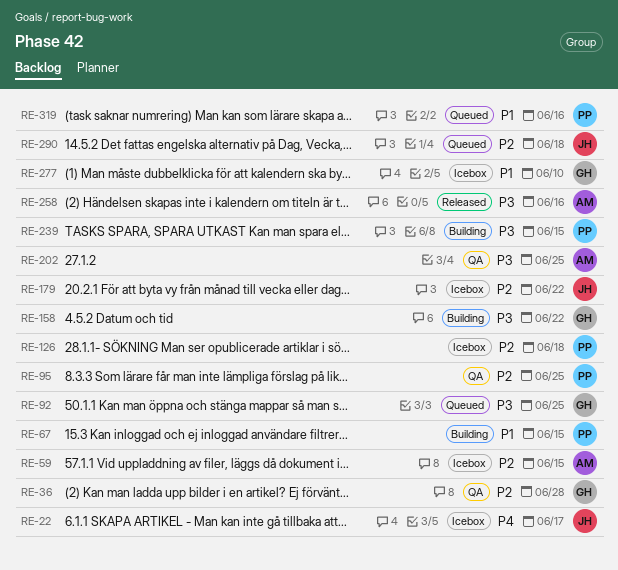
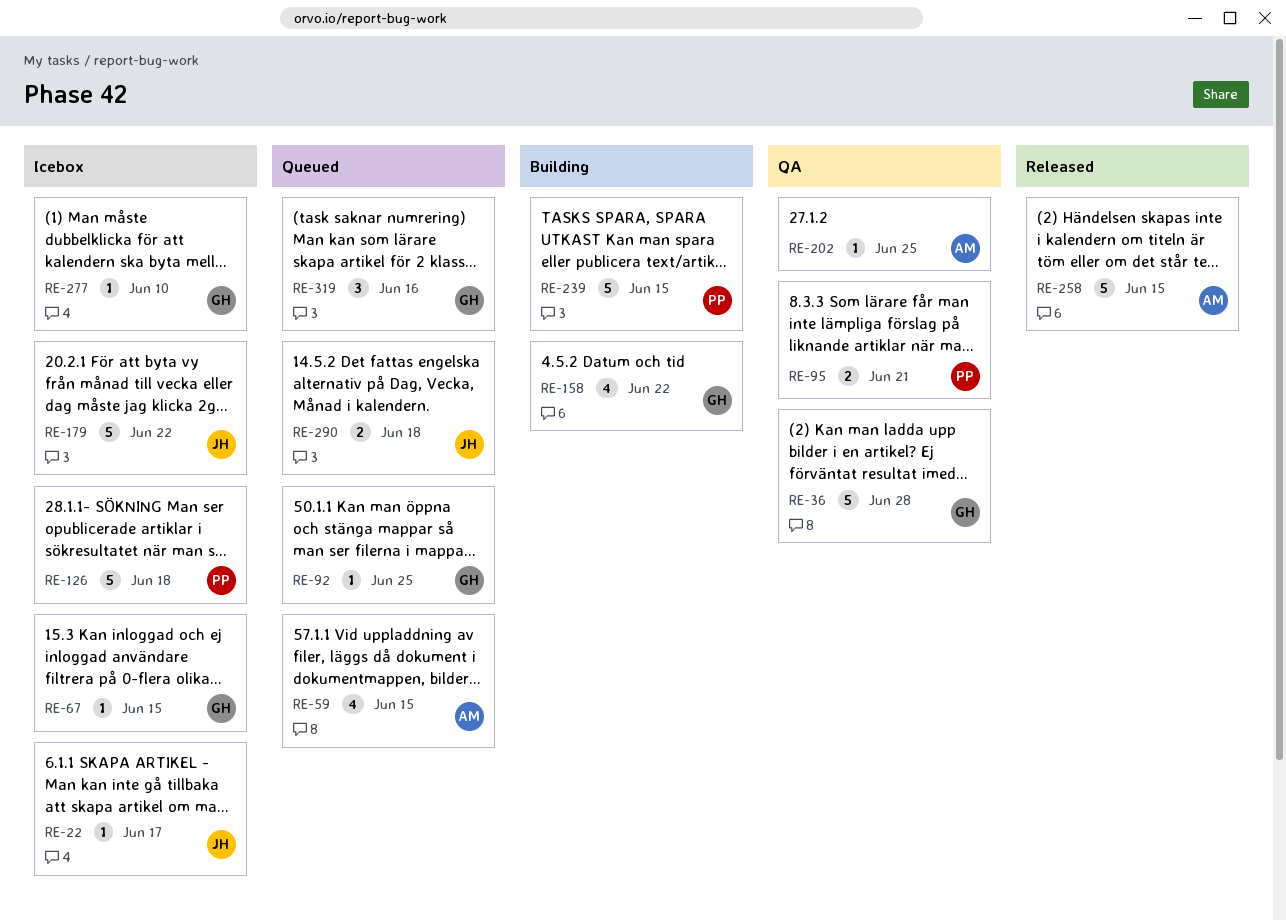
RE-59, status: Icebox -> Queued
RE-67, status: Building -> Icebox
RE-67, owner: PP -> GH
RE-95, due: Jun 25 -> Jun 21
RE-258, due: Jun 16 -> Jun 15
RE-319, owner: PP -> GH

